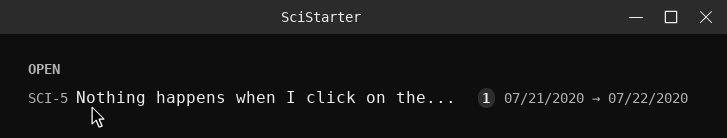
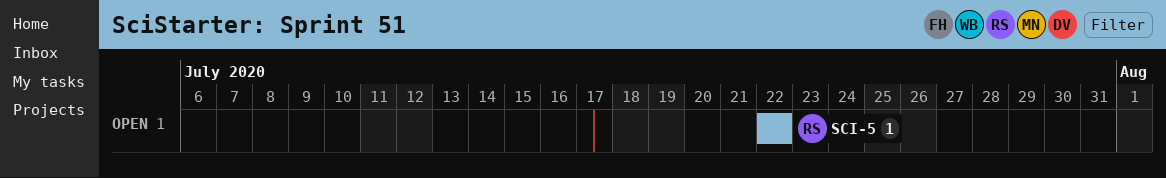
SCI-5, start: Jul 21 -> Jul 22

